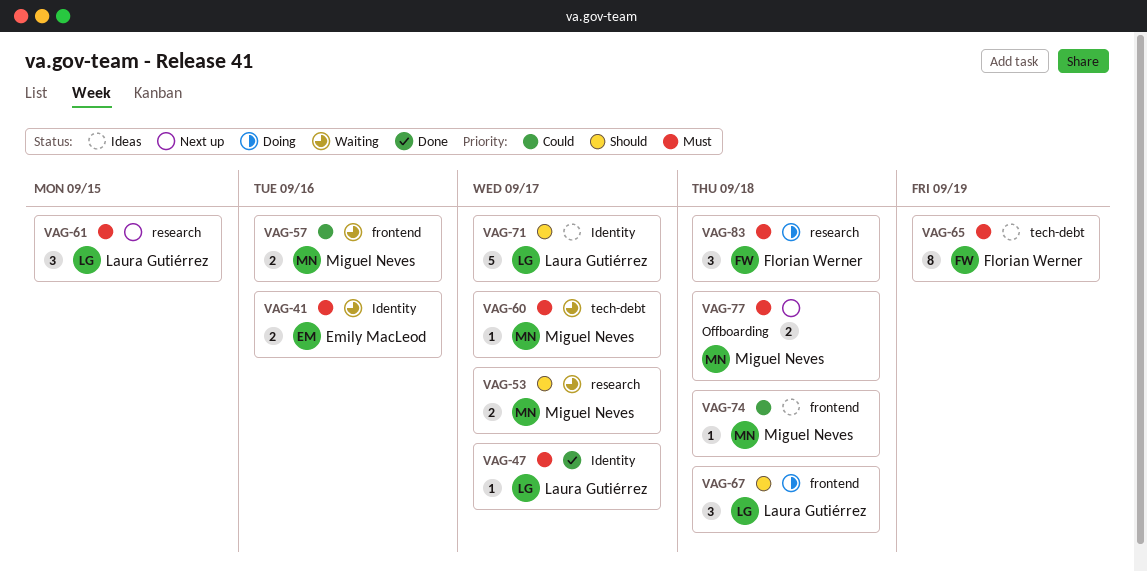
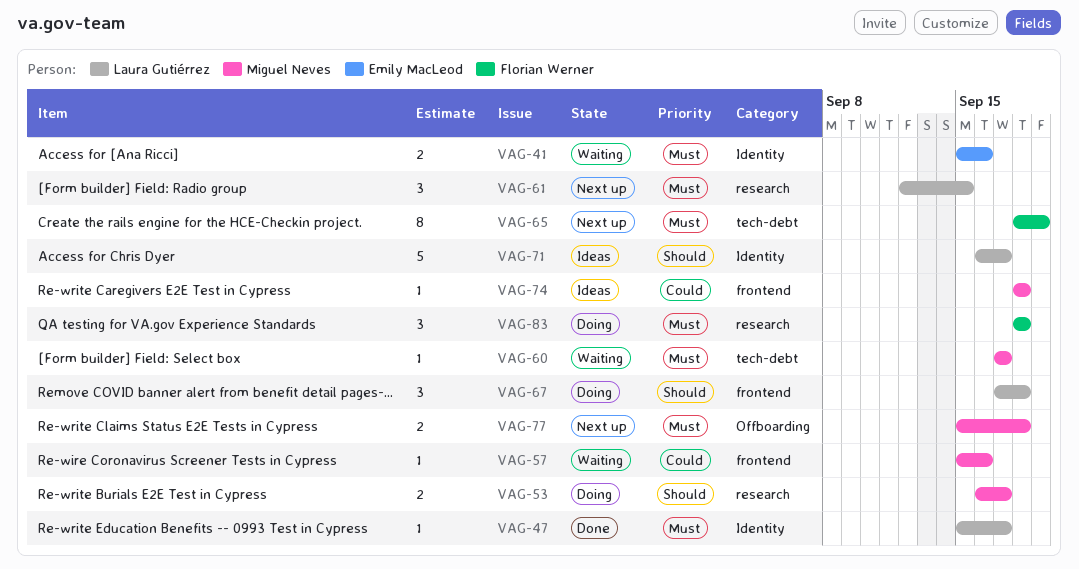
VAG-53, status: Waiting -> Doing
VAG-57, estimate: 2 -> 1
VAG-65, status: Ideas -> Next up

